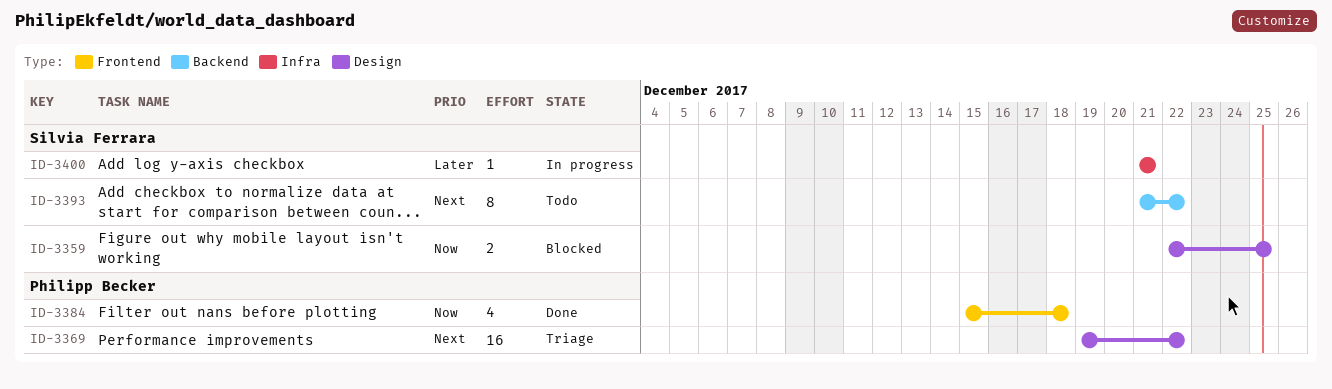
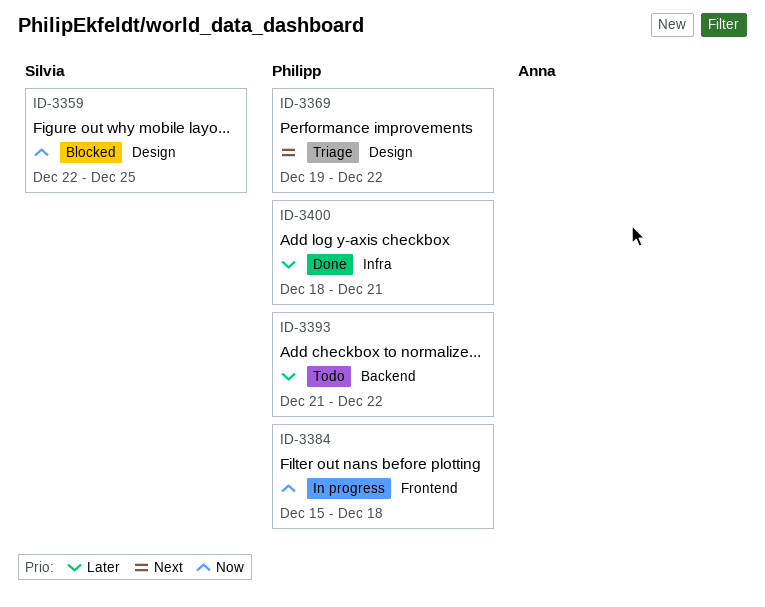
ID-3384, status: Done -> In progress
ID-3393, owner: Silvia Ferrara -> Philipp Becker
ID-3393, priority: Next -> Later
ID-3400, status: In progress -> Done
ID-3400, owner: Silvia Ferrara -> Philipp Becker
ID-3400, start: Dec 21 -> Dec 18

